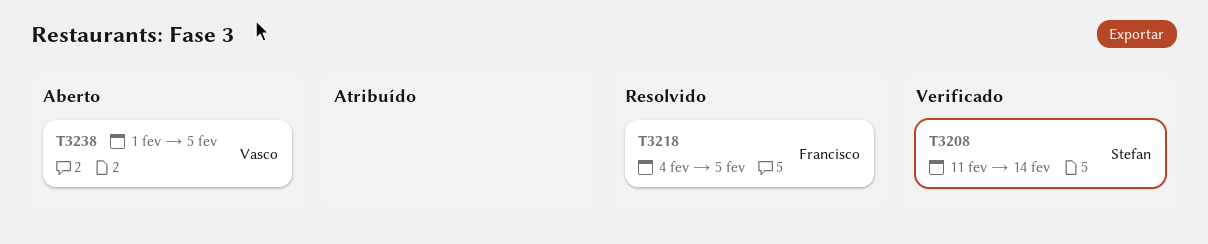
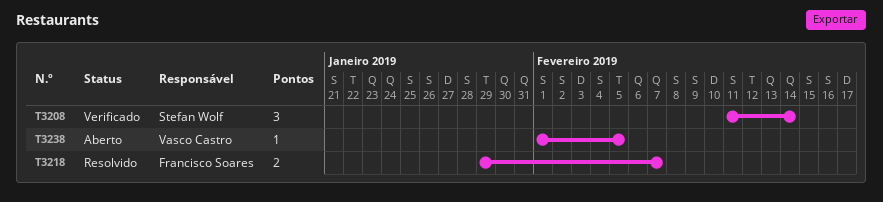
T3218, start: Feb 4 -> Jan 29
T3218, due: Feb 5 -> Feb 7

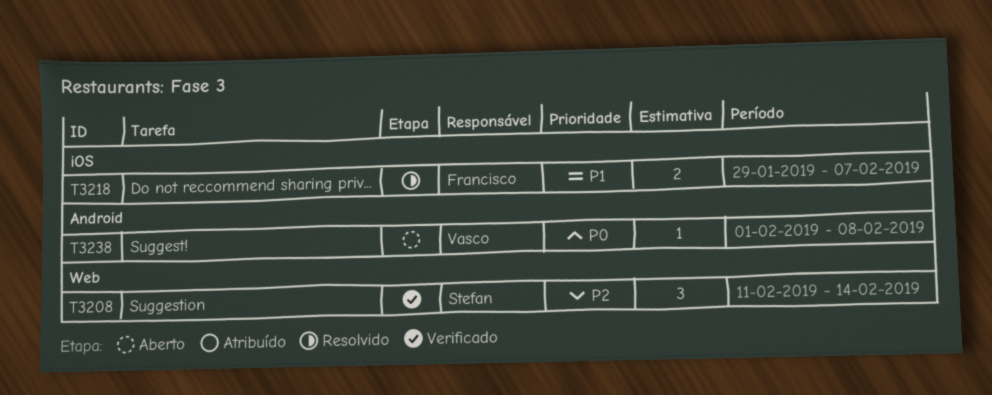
T3238, due: Feb 5 -> Feb 8

